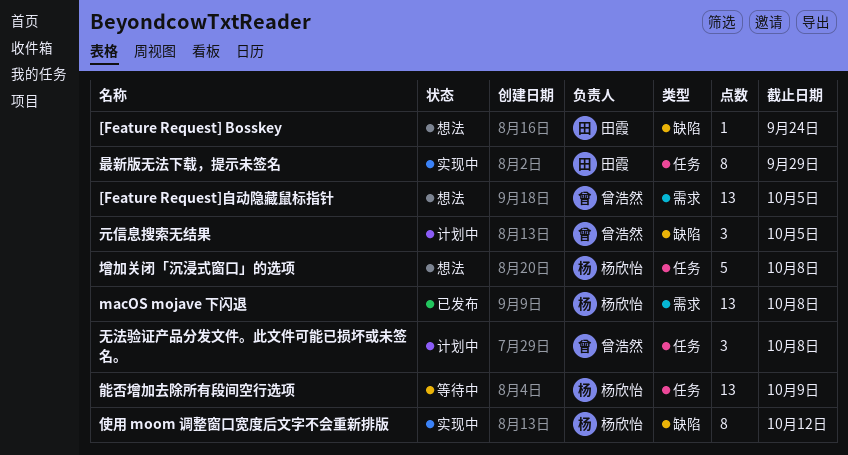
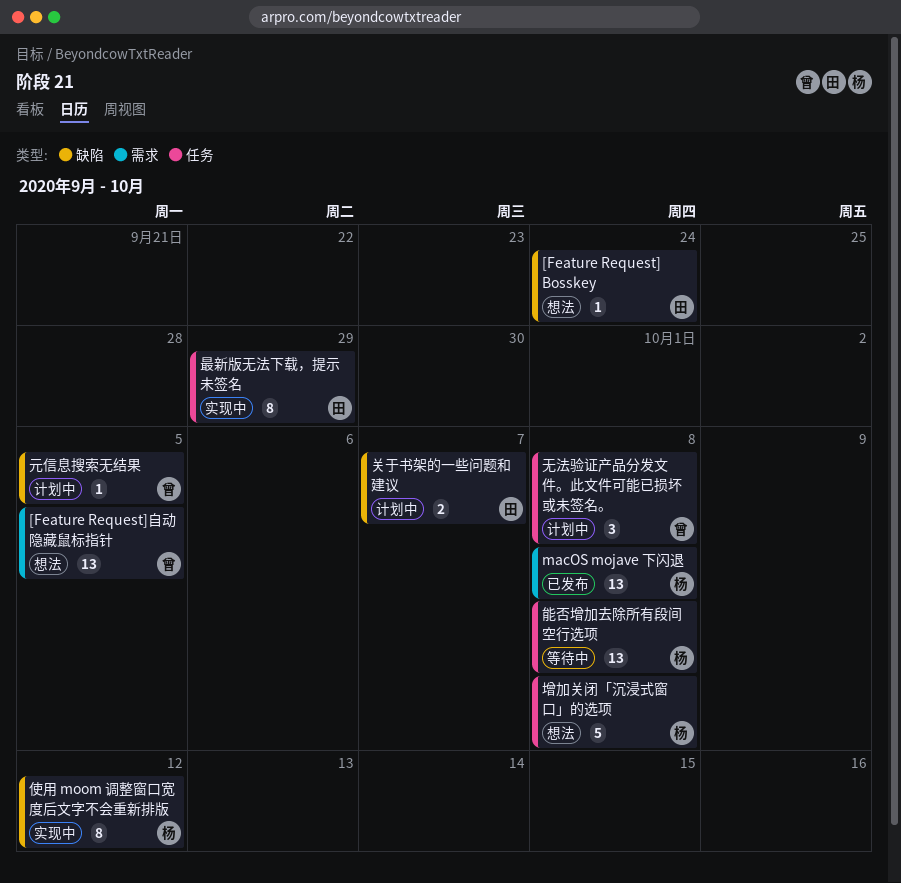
元信息搜索无结果, estimate: 3 -> 1
关于书架的一些问题和建议: none -> present
能否增加去除所有段间空行选项, due: Oct 9 -> Oct 8

